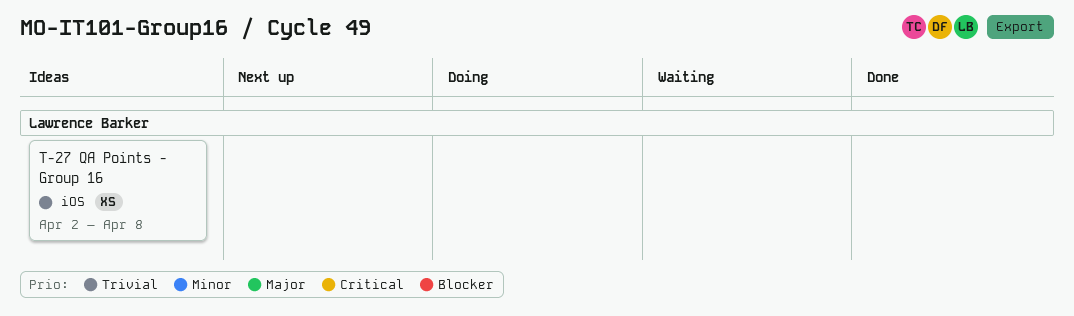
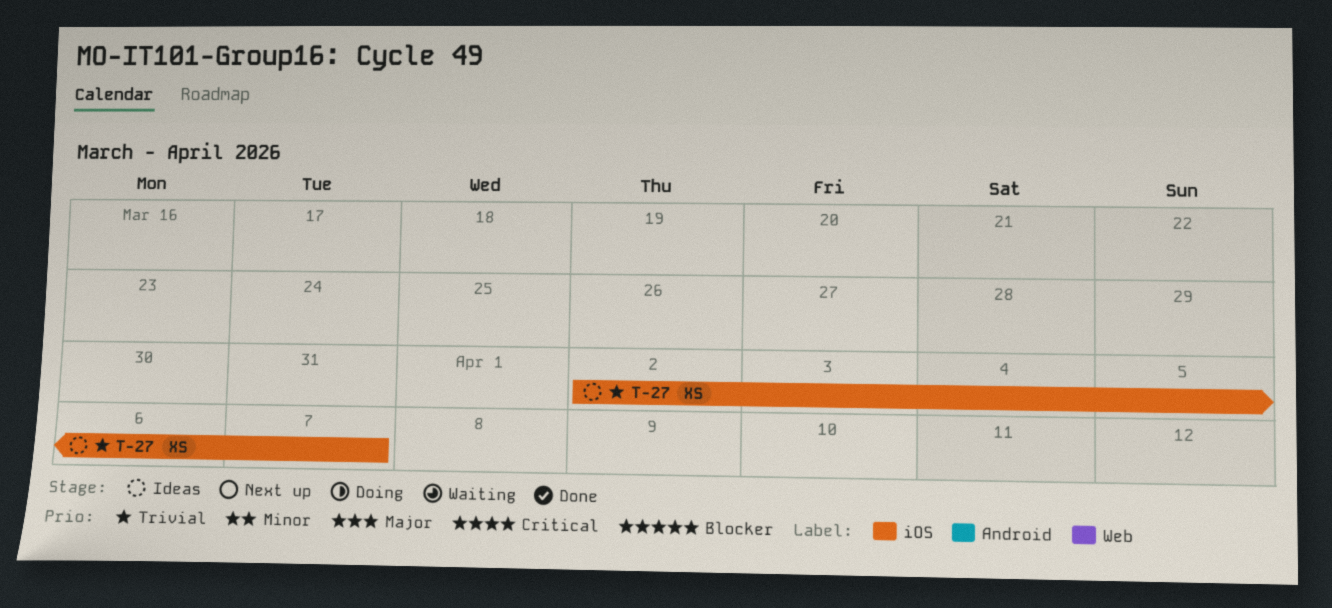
T-27, due: Apr 8 -> Apr 7

